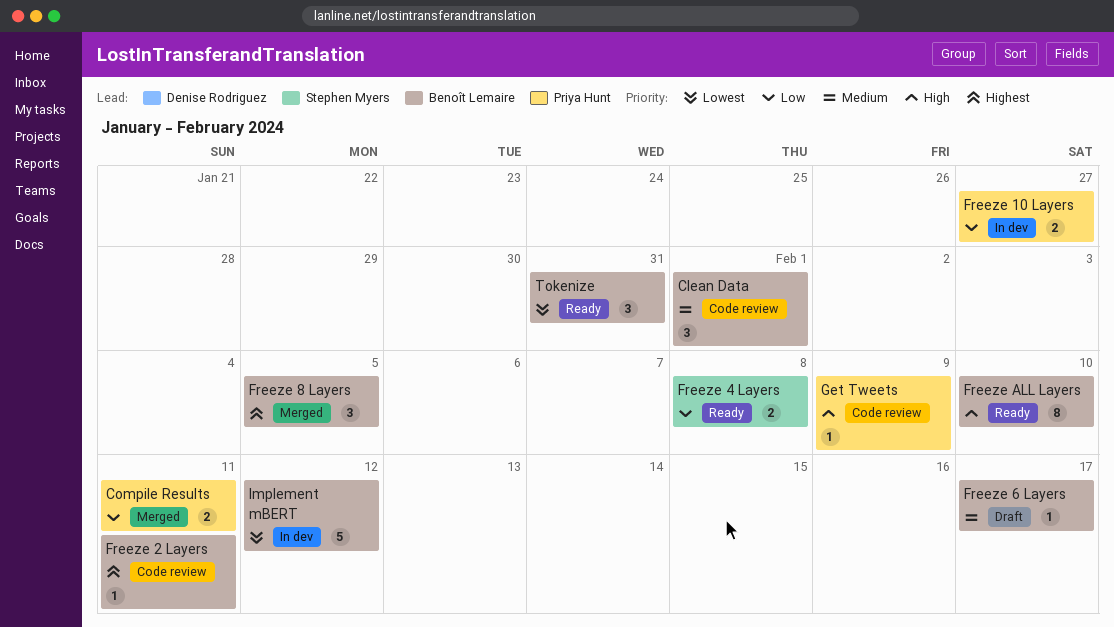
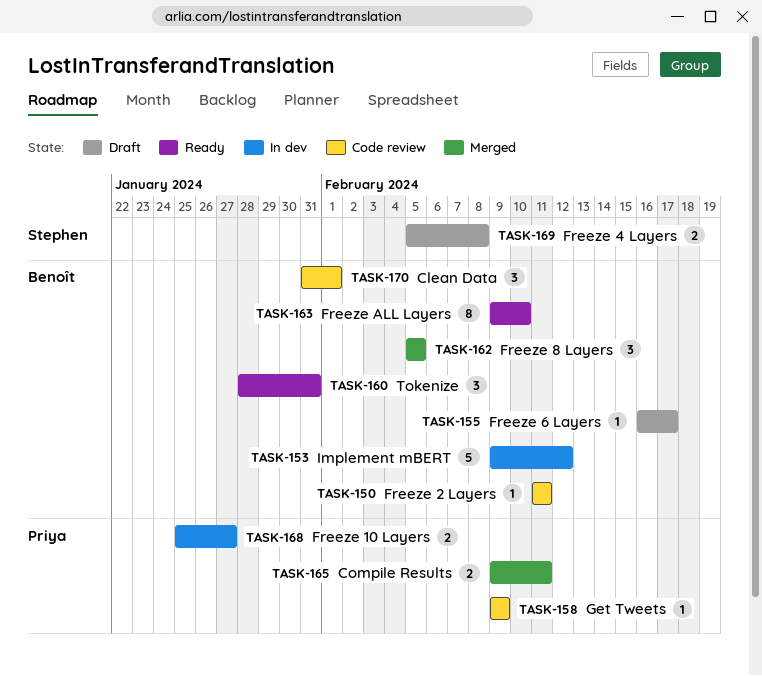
Freeze 4 Layers, status: Ready -> Draft

